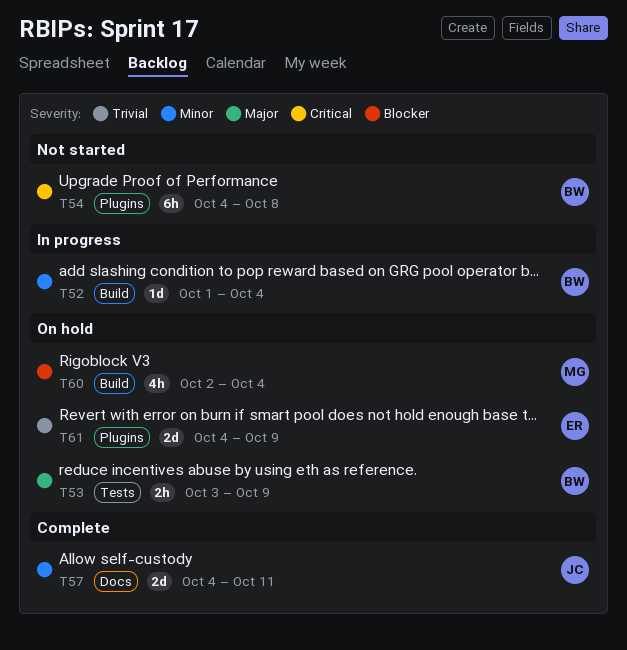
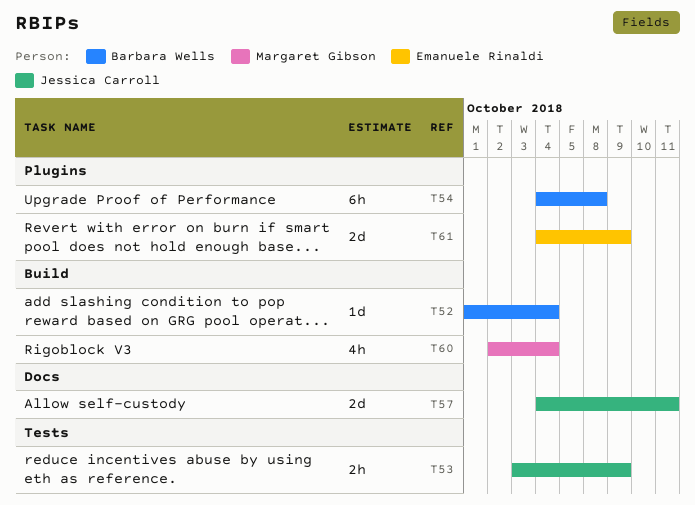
T53, owner: Barbara Wells -> Jessica Carroll

